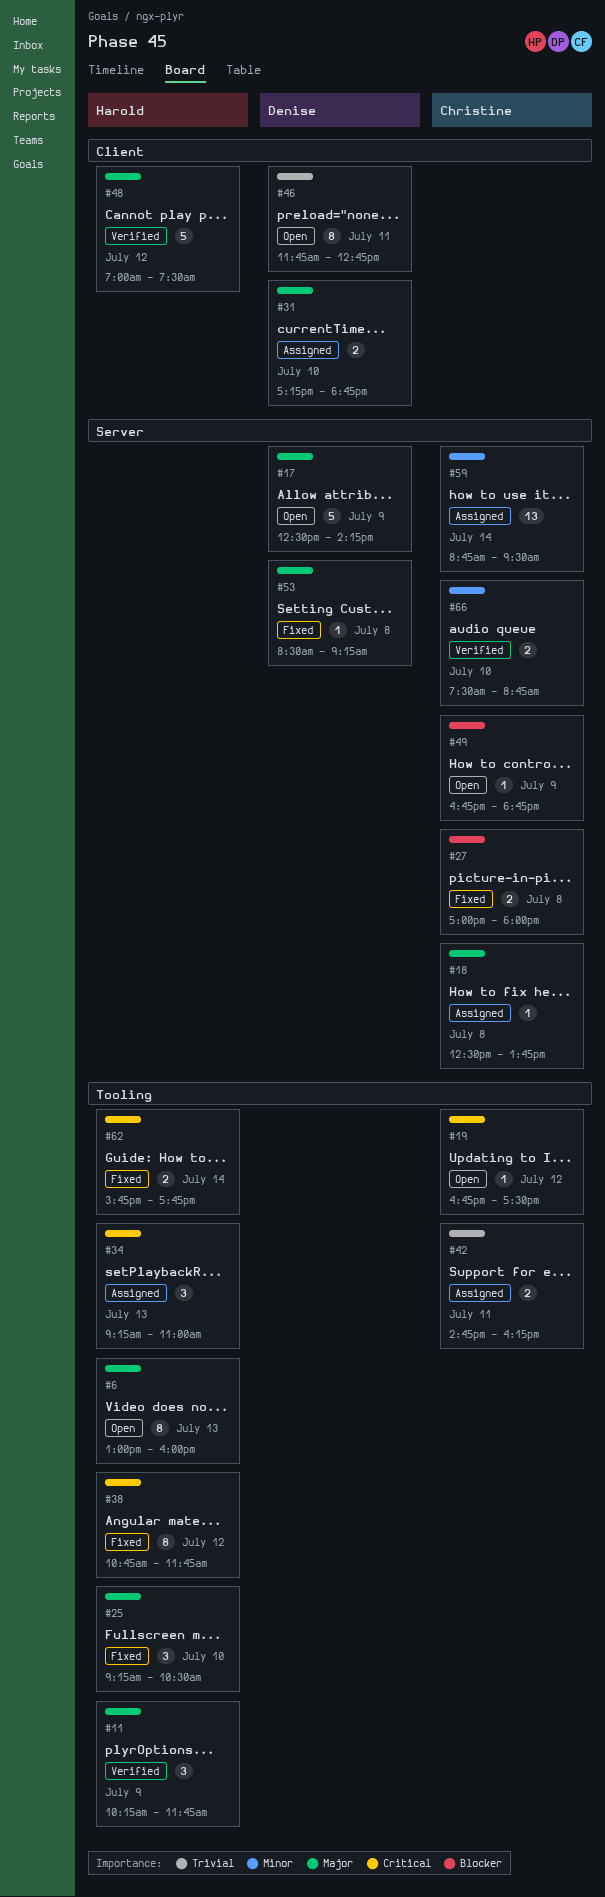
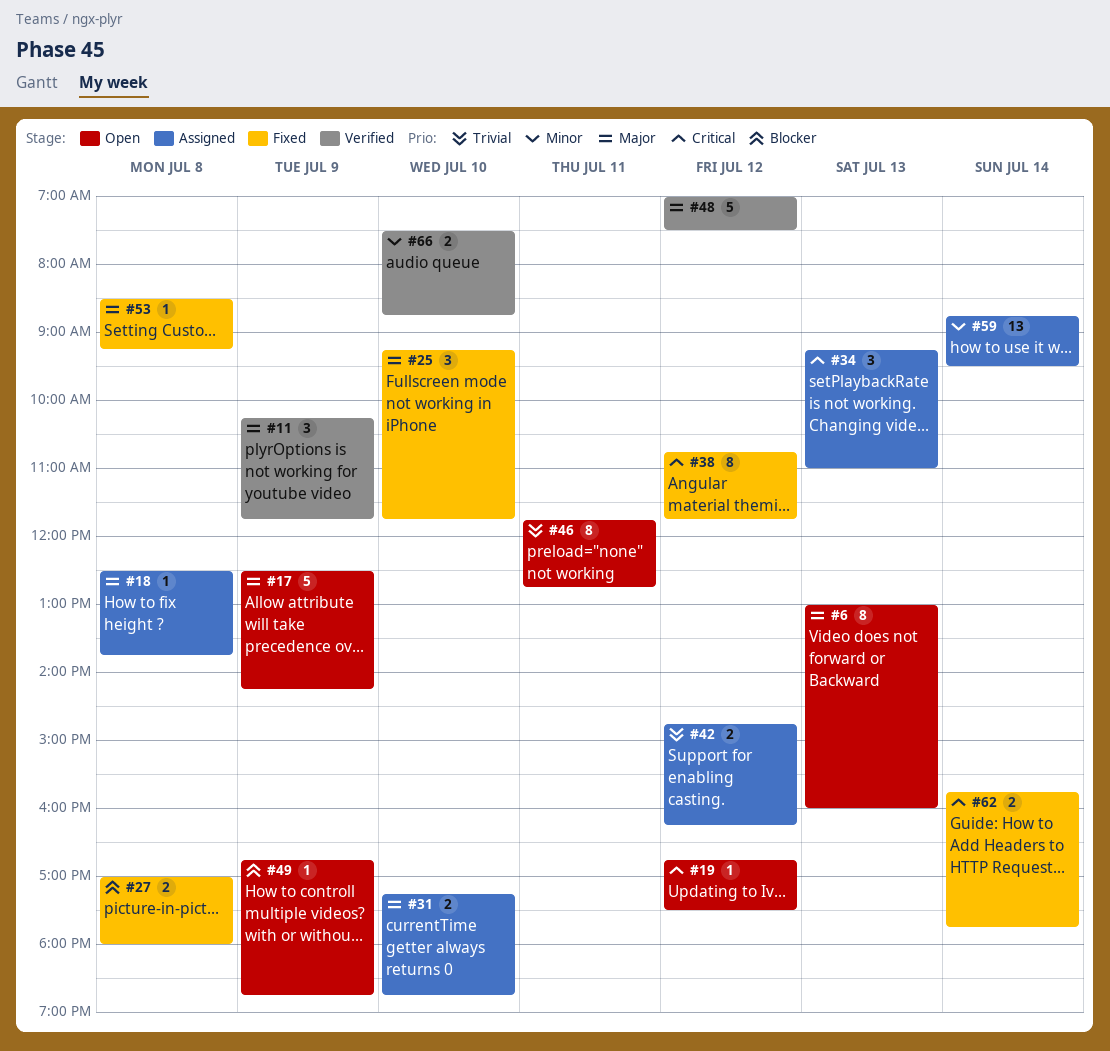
#25, ends: 10:30 -> 11:45
#42, day: Jul 11 -> Jul 12

